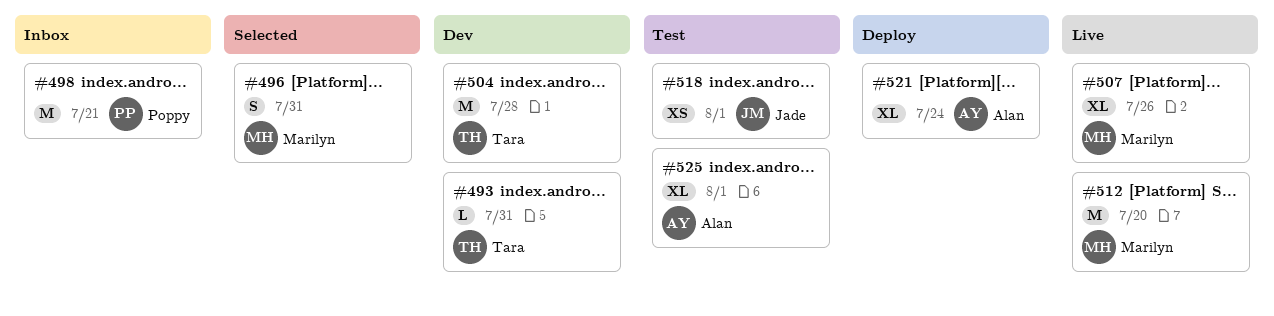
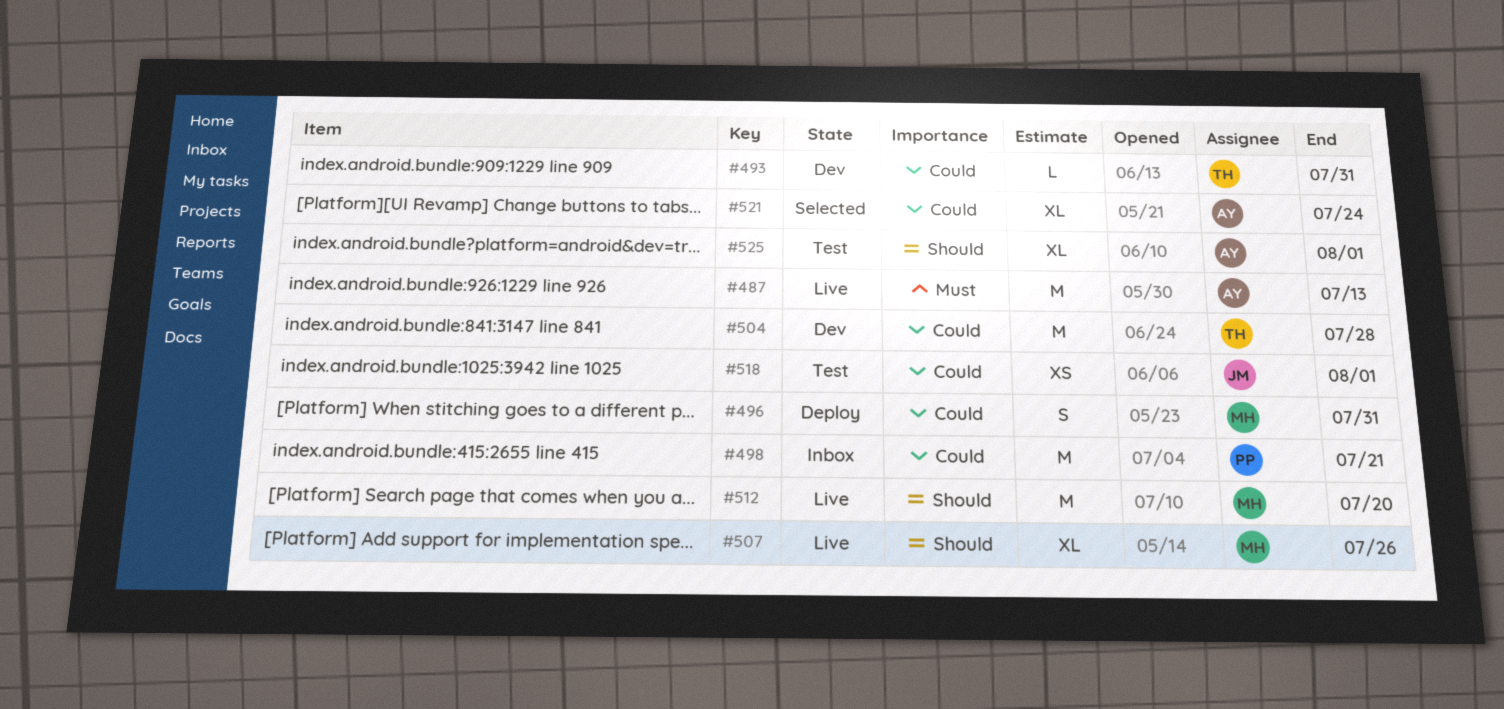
#487: none -> present
#496, status: Selected -> Deploy
#521, status: Deploy -> Selected

